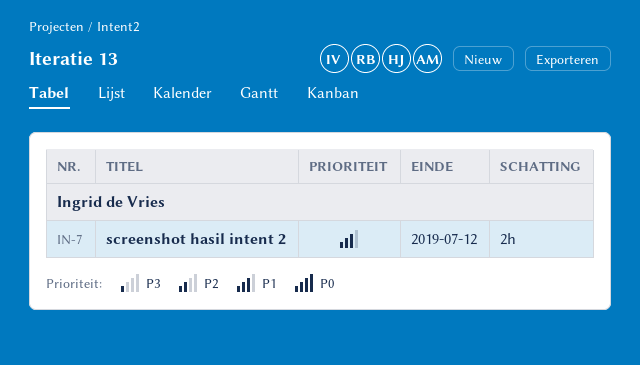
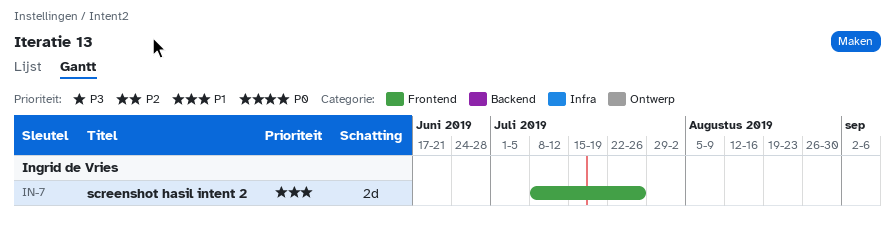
IN-7, estimate: 2h -> 2d
IN-7, due: Jul 12 -> Jul 26

